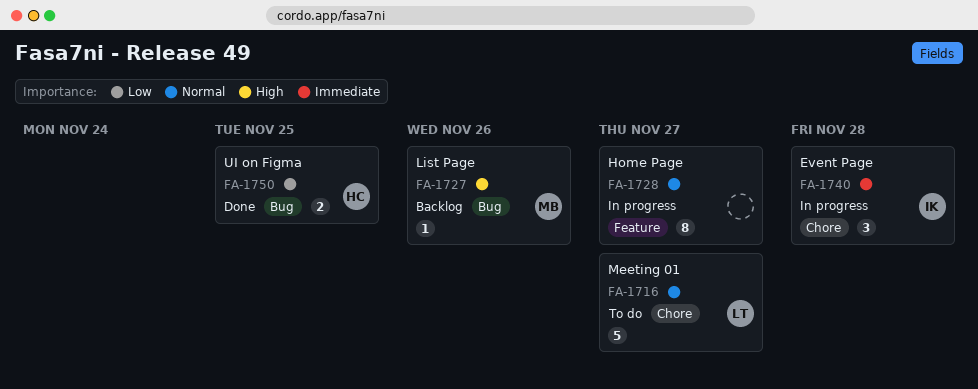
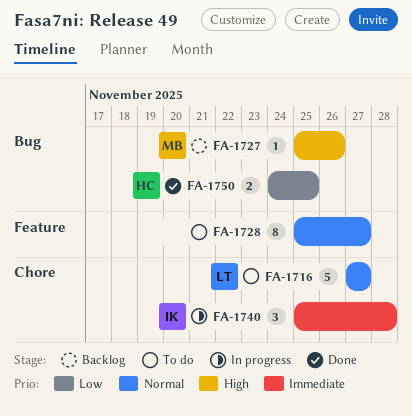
FA-1728, status: In progress -> To do

